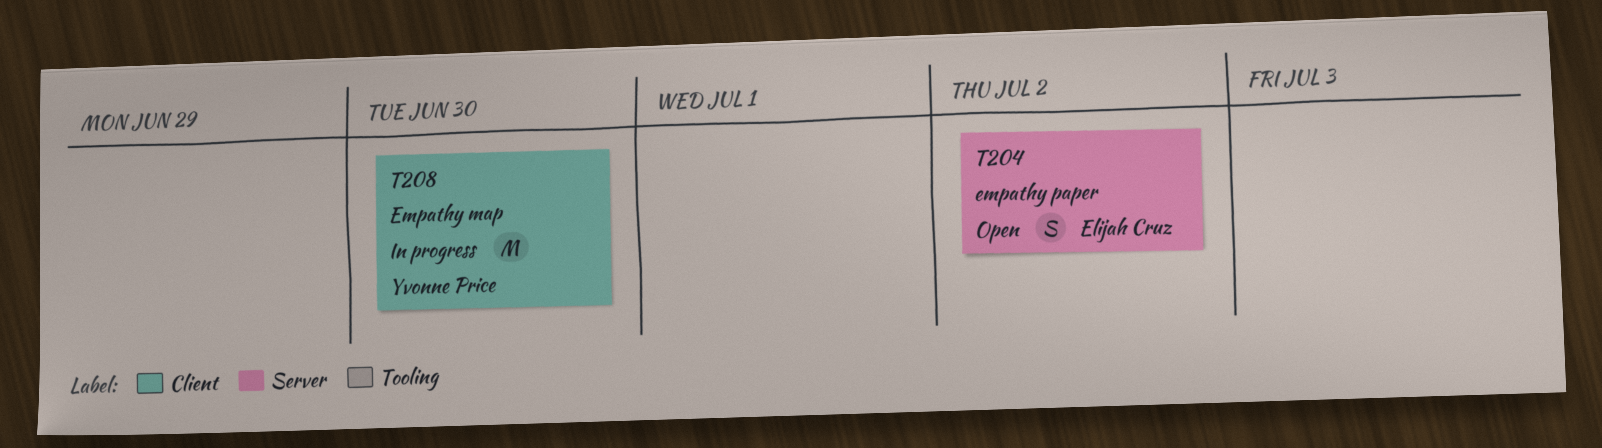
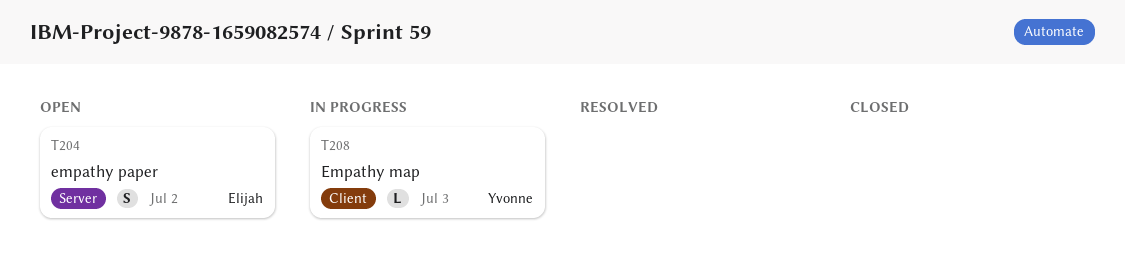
T208, estimate: M -> L
T208, due: Jun 30 -> Jul 3

